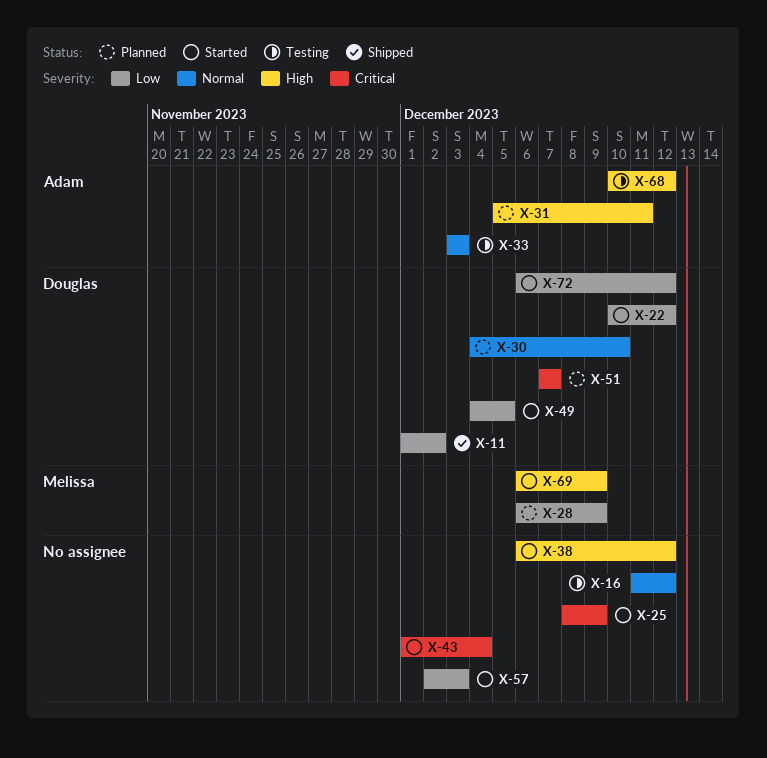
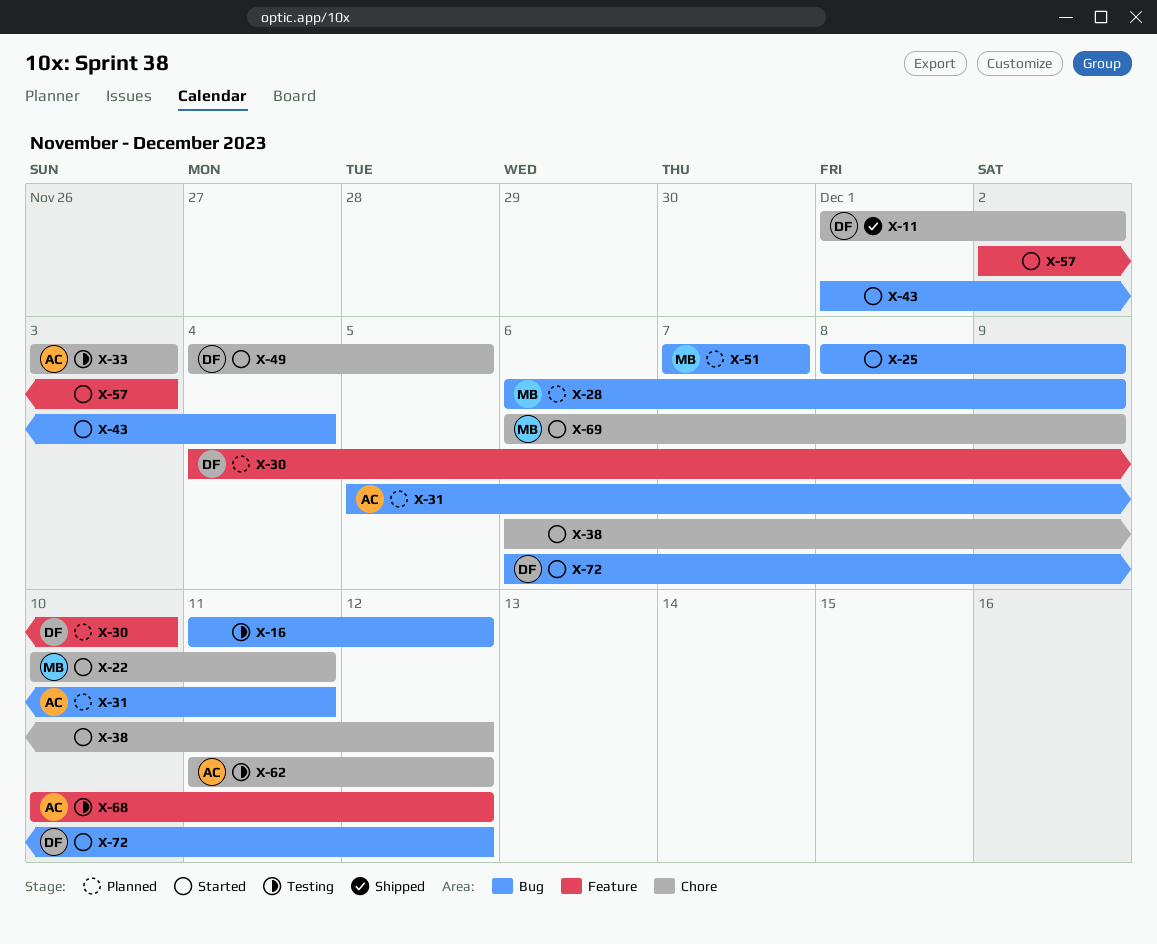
X-22, owner: Douglas -> Melissa
X-22, due: Dec 12 -> Dec 11
X-51, owner: Douglas -> Melissa
X-62: none -> present

